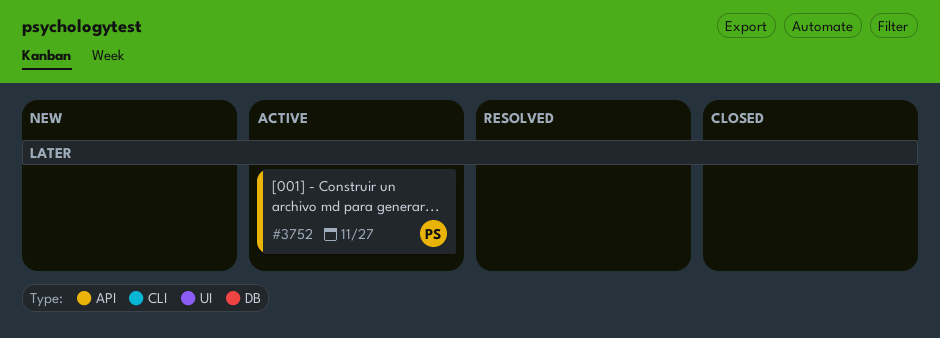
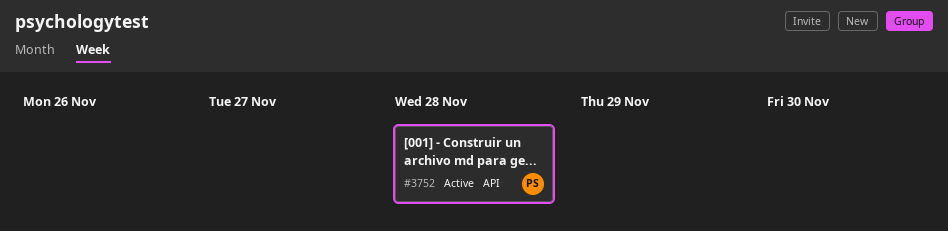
#3752, due: Nov 27 -> Nov 28

